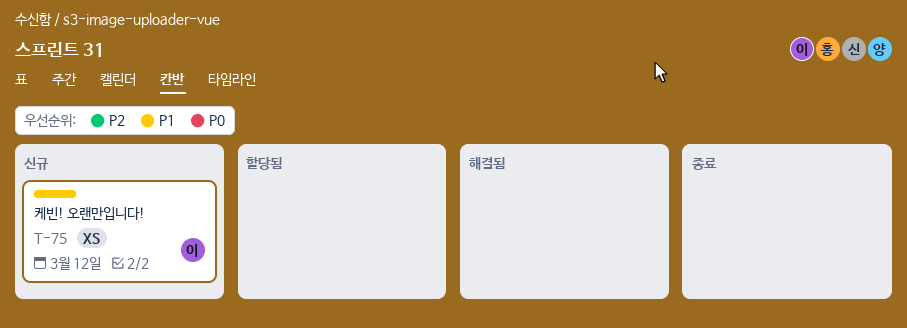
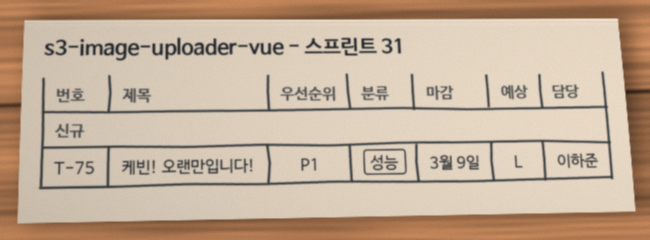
T-75, estimate: XS -> L
T-75, due: Mar 12 -> Mar 9

